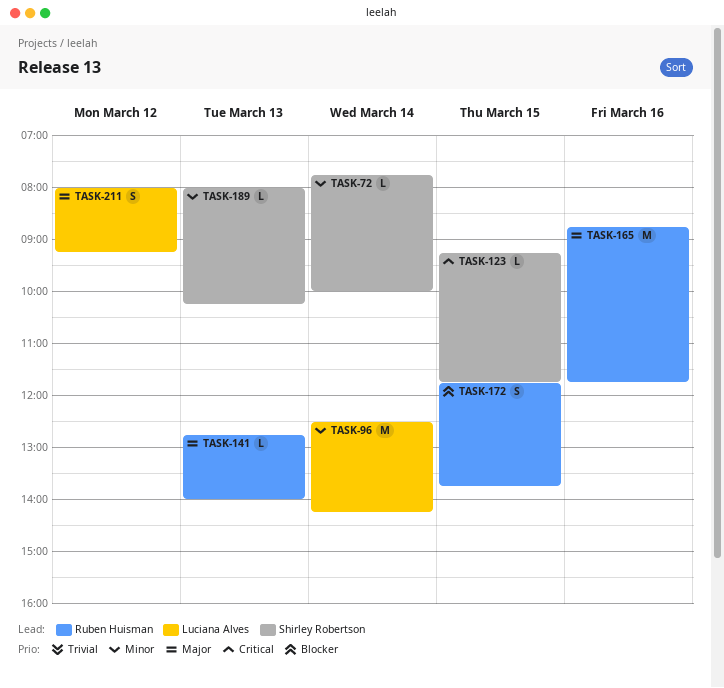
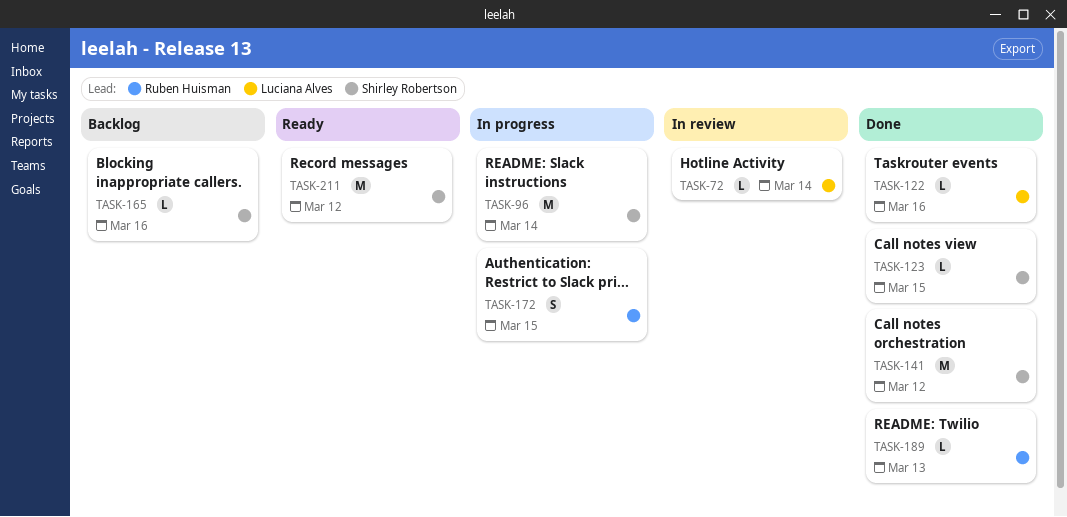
TASK-72, owner: Shirley Robertson -> Luciana Alves
TASK-96, owner: Luciana Alves -> Shirley Robertson
TASK-122: none -> present
TASK-141, owner: Ruben Huisman -> Shirley Robertson
TASK-141, estimate: L -> M
TASK-141, day: Mar 13 -> Mar 12
TASK-165, owner: Ruben Huisman -> Shirley Robertson
TASK-165, estimate: M -> L
TASK-189, owner: Shirley Robertson -> Ruben Huisman
TASK-211, owner: Luciana Alves -> Shirley Robertson
TASK-211, estimate: S -> M

